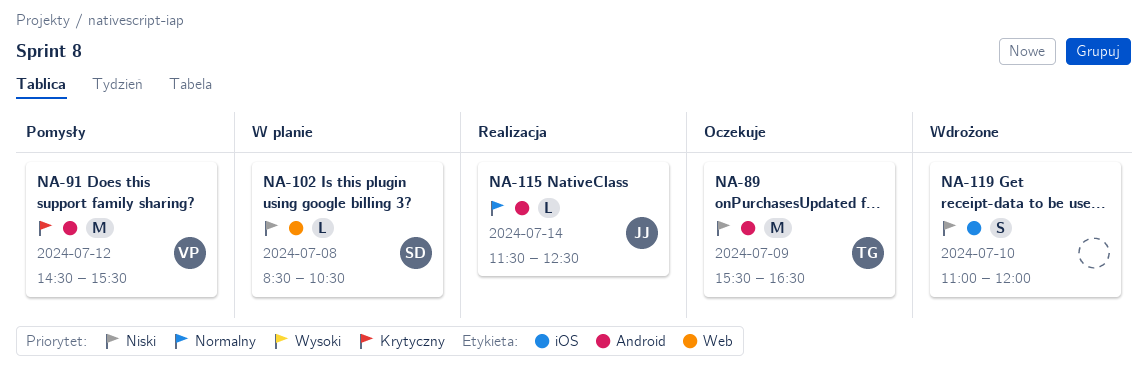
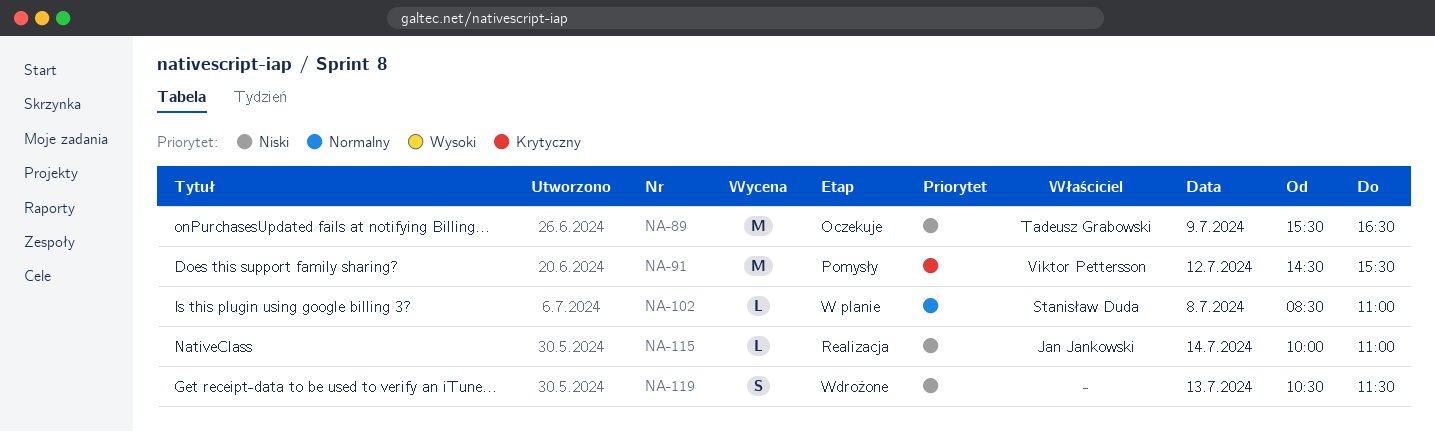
NA-102, priority: Niski -> Normalny
NA-102, ends: 10:30 -> 11:00
NA-115, priority: Normalny -> Niski
NA-115, begins: 11:30 -> 10:00
NA-115, ends: 12:30 -> 11:00
NA-119, day: Jul 10 -> Jul 13
NA-119, begins: 11:00 -> 10:30
NA-119, ends: 12:00 -> 11:30

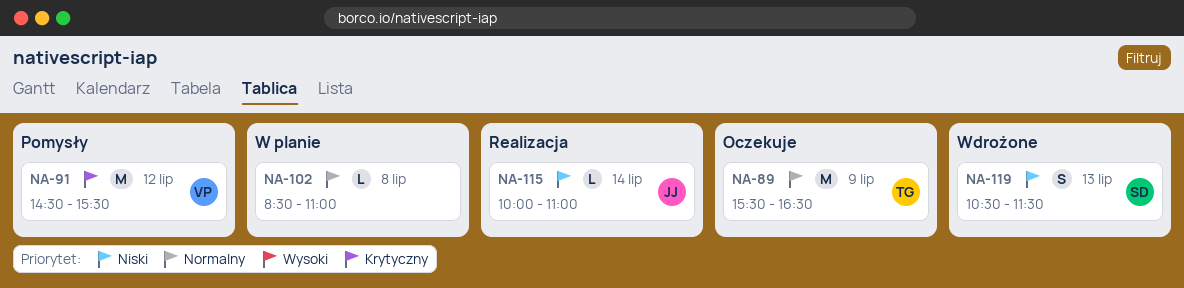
NA-89, priority: Niski -> Normalny
NA-102, owner: Stanisław Duda -> none
NA-119, owner: none -> Stanisław Duda

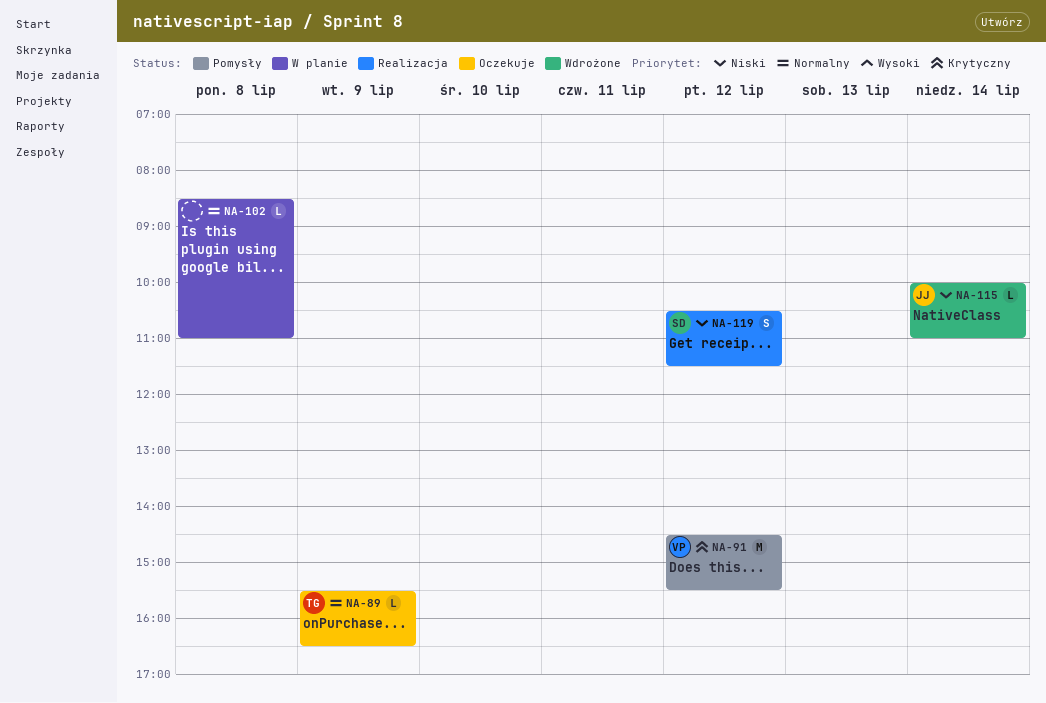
NA-89, estimate: M -> L
NA-115, status: Realizacja -> Wdrożone
NA-119, status: Wdrożone -> Realizacja
NA-119, day: Jul 13 -> Jul 12

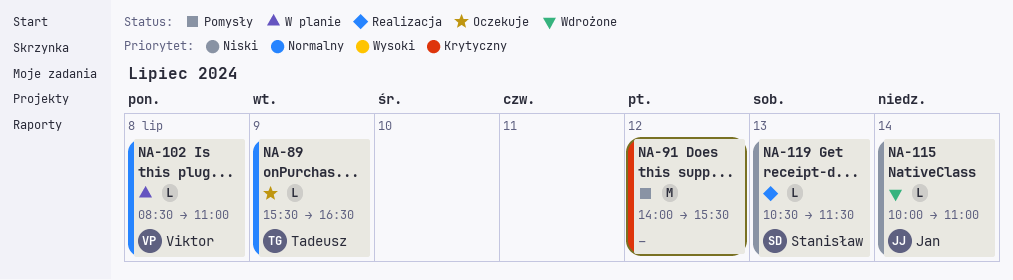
NA-91, owner: Viktor -> none
NA-91, begins: 14:30 -> 14:00
NA-102, owner: none -> Viktor
NA-119, estimate: S -> L
NA-119, day: Jul 12 -> Jul 13

